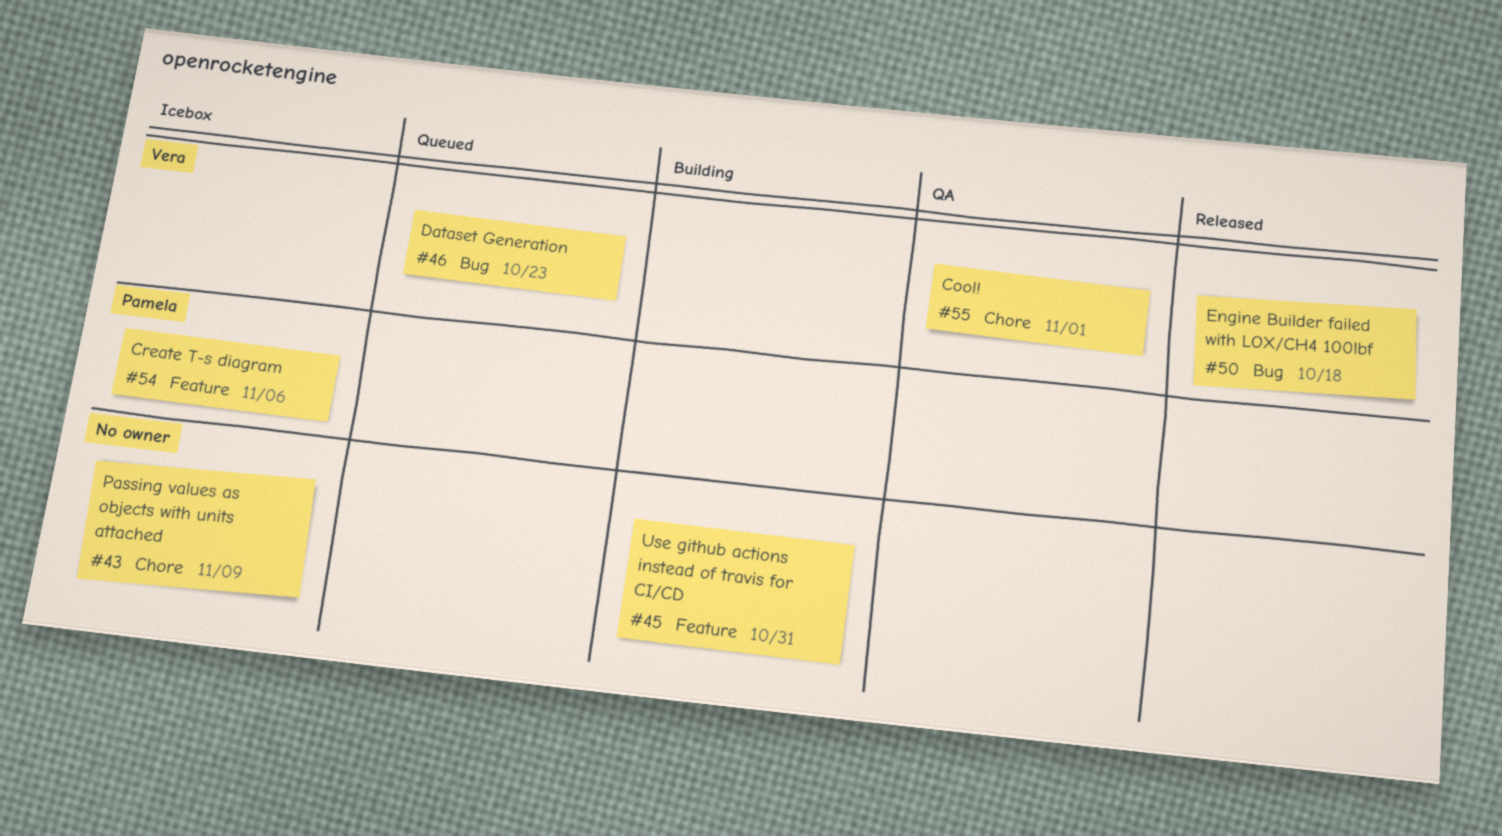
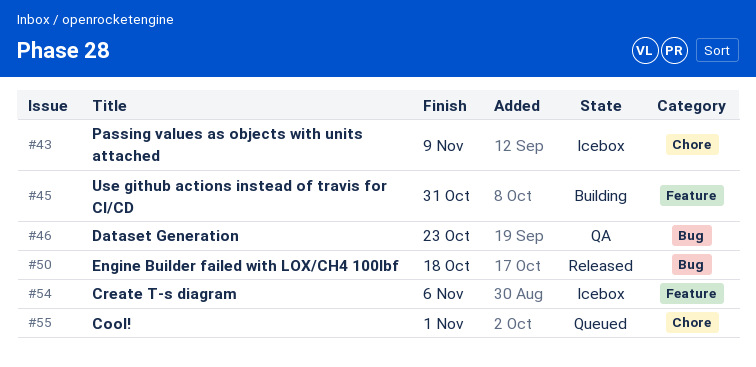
#46, status: Queued -> QA
#55, status: QA -> Queued

